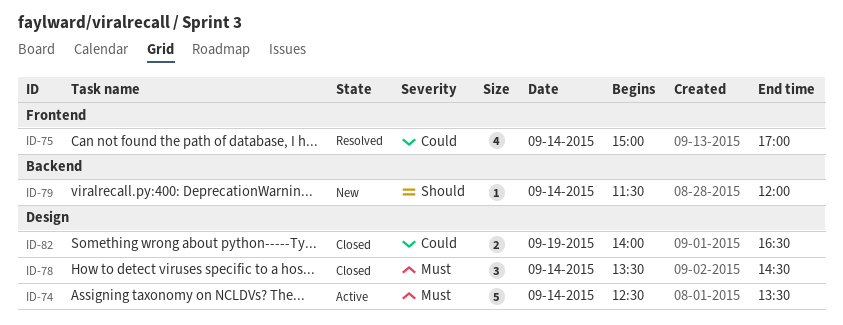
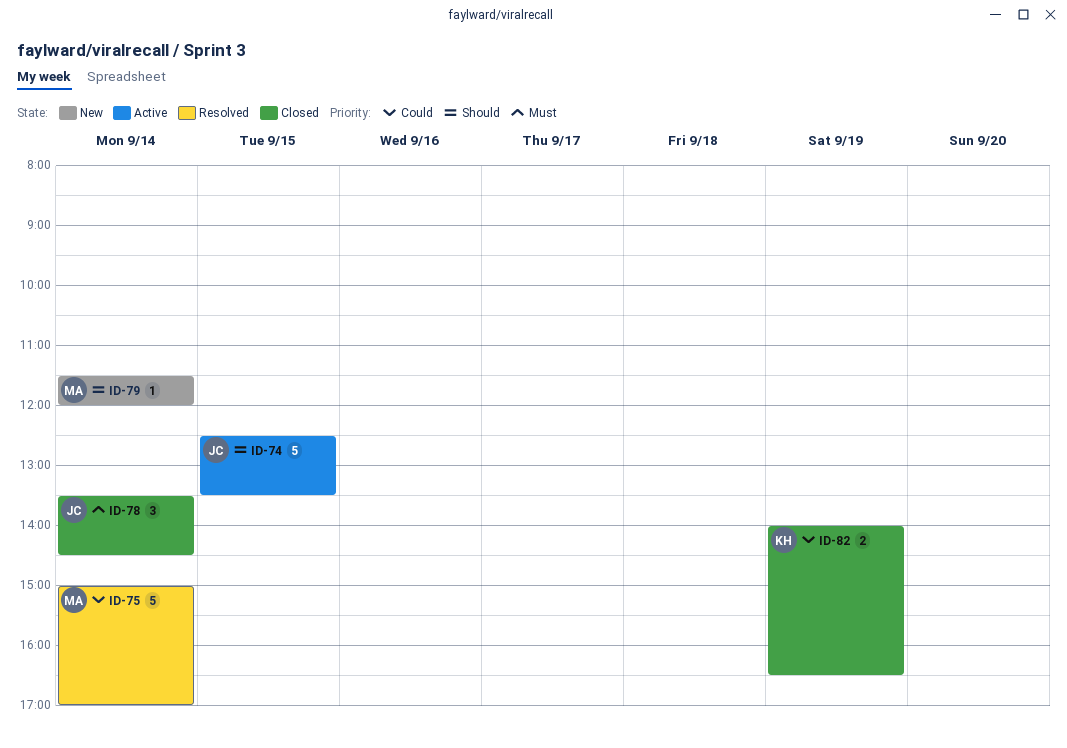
ID-74, priority: Must -> Should
ID-74, day: Sep 14 -> Sep 15
ID-75, estimate: 4 -> 5

